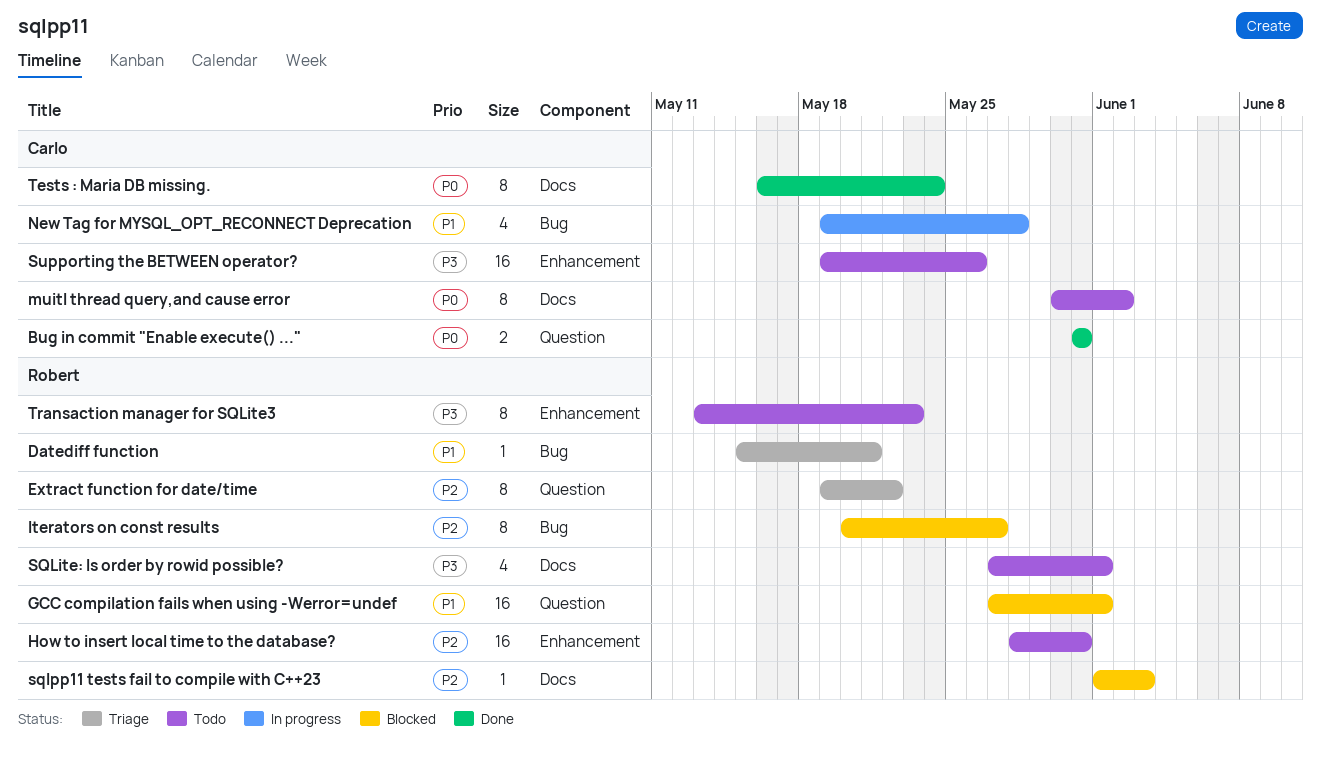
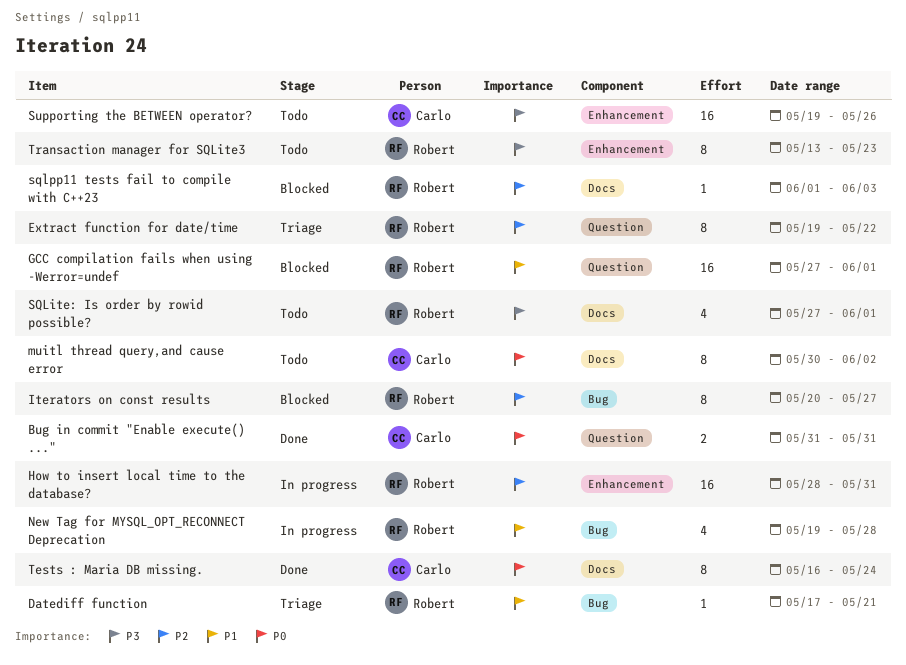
Datediff function, start: May 15 -> May 17
How to insert local time to the database?, status: Todo -> In progress
New Tag for MYSQL_OPT_RECONNECT Deprecation, owner: Carlo -> Robert

